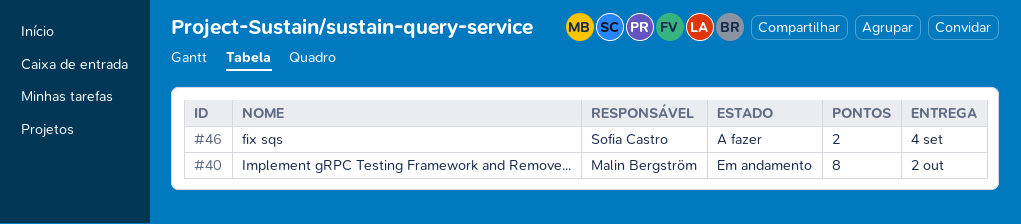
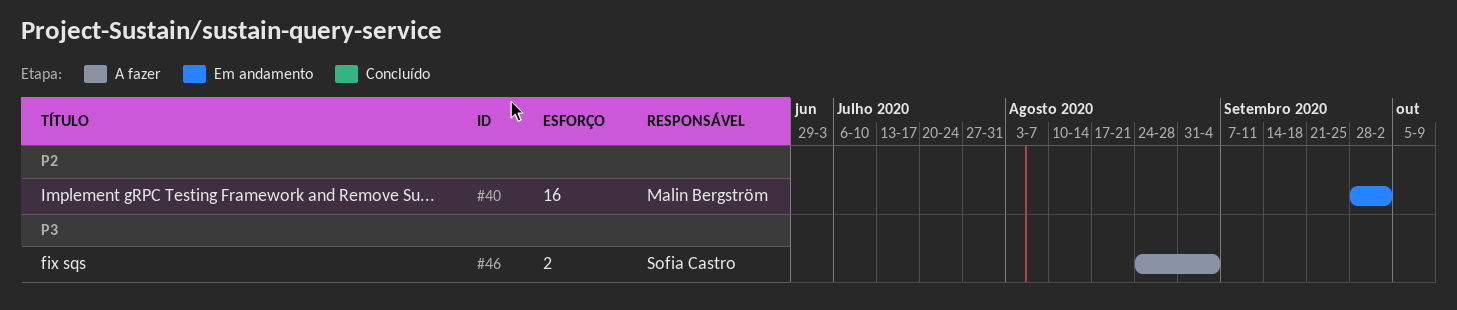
#40, estimate: 8 -> 16

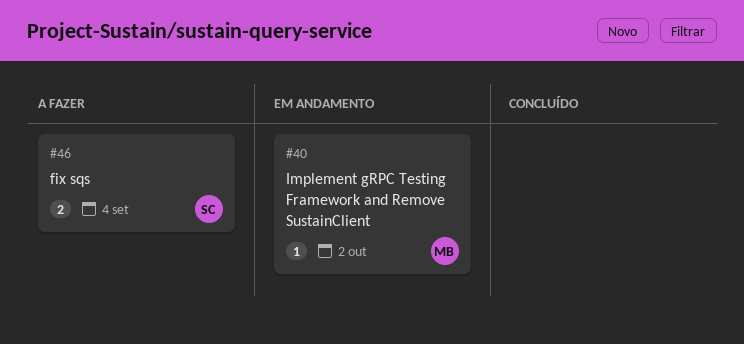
#40, estimate: 16 -> 1

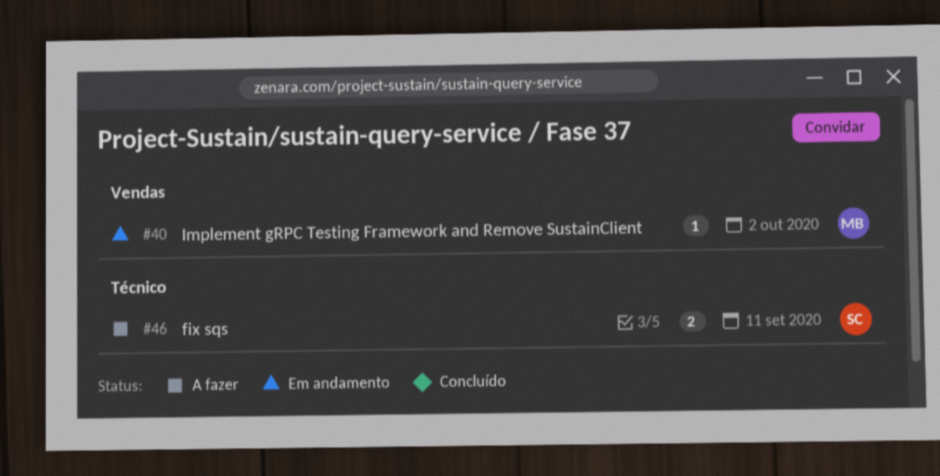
#46, due: Sep 4 -> Sep 11

